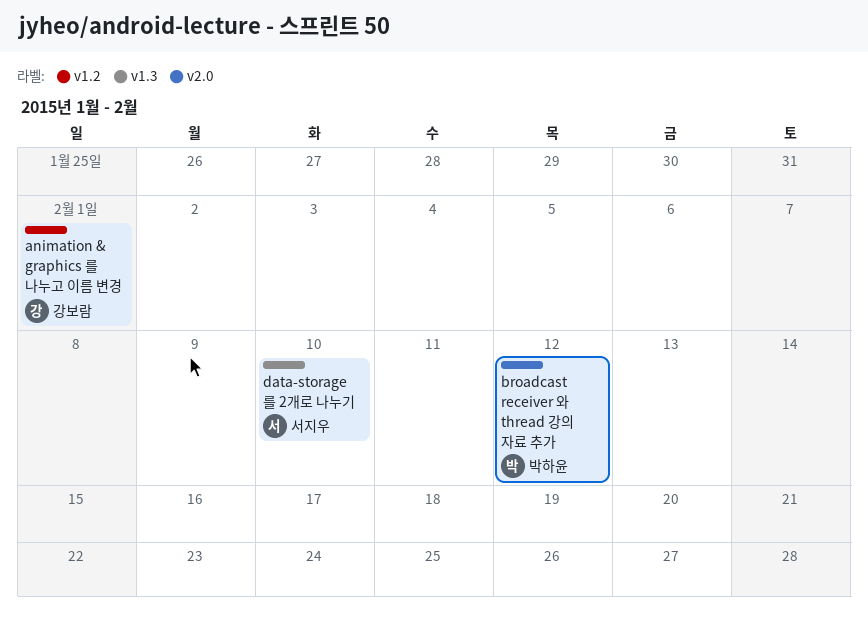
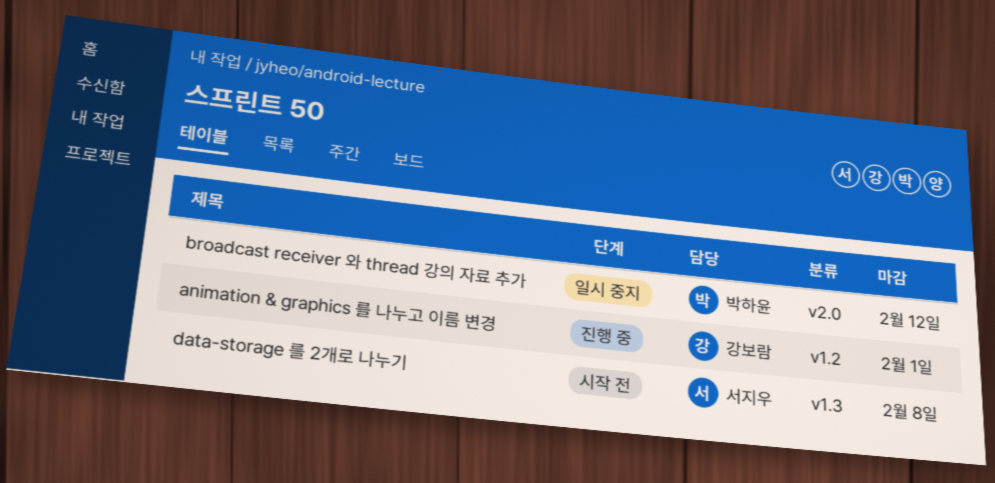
data-storage 를 2개로 나누기, due: Feb 10 -> Feb 8

